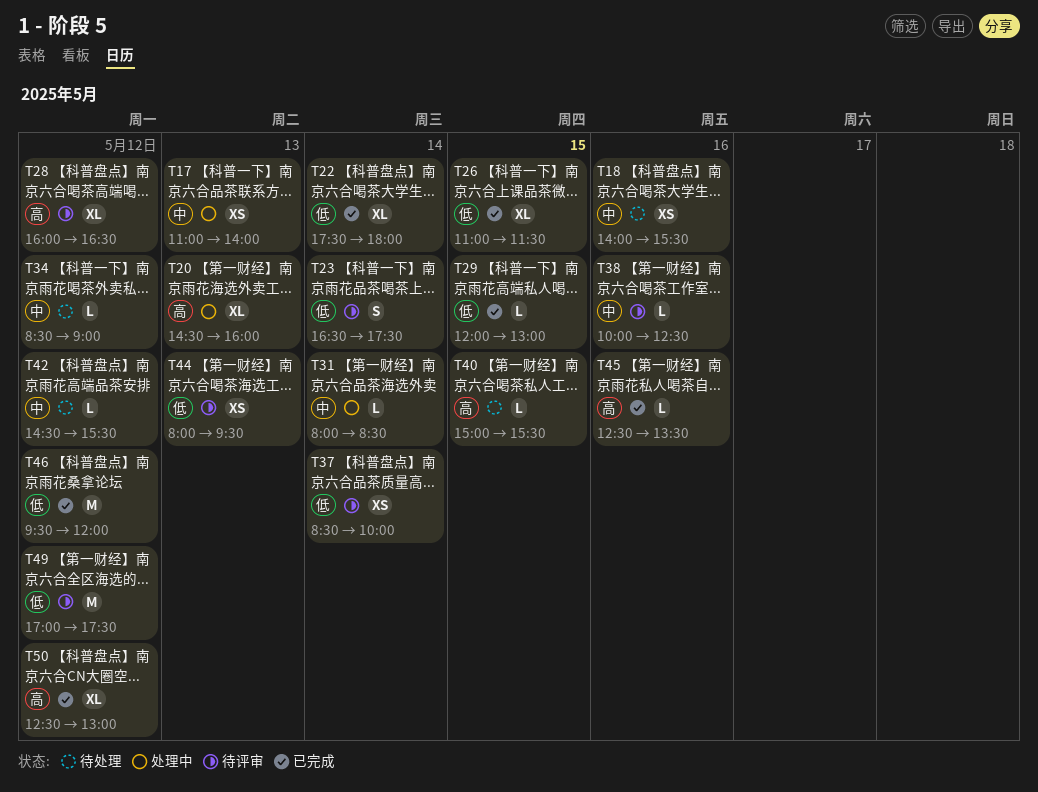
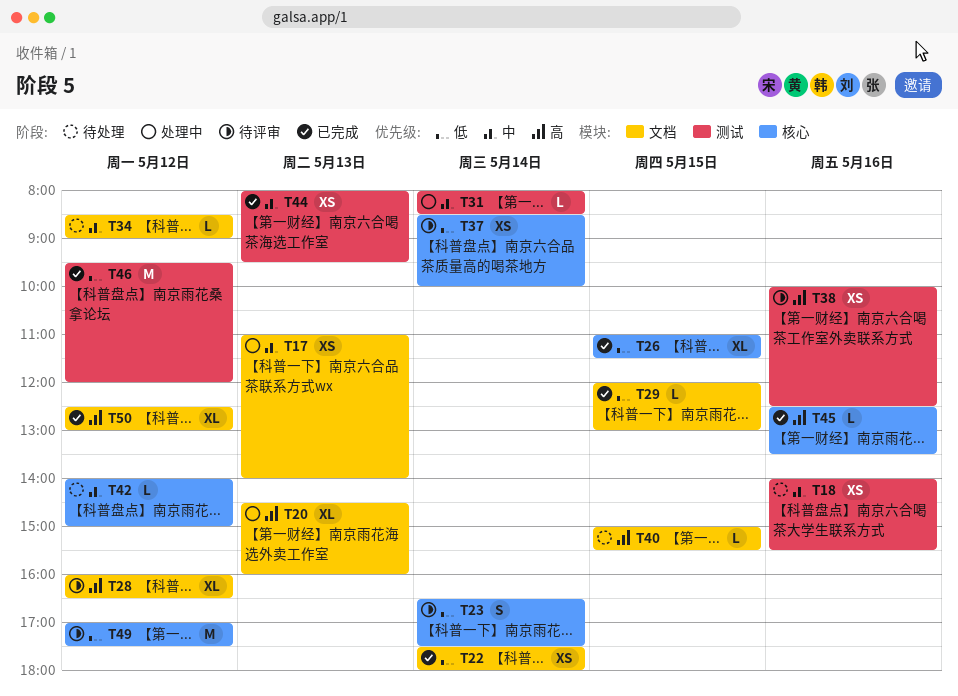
T22, estimate: XL -> XS
T38, priority: 中 -> 高
T38, estimate: L -> XS
T42, begins: 14:30 -> 14:00
T42, ends: 15:30 -> 15:00
T44, status: 待评审 -> 已完成
T44, priority: 低 -> 中

